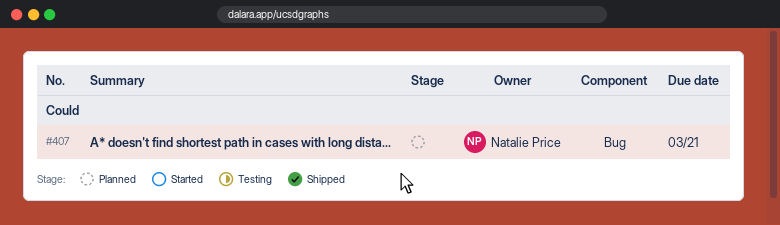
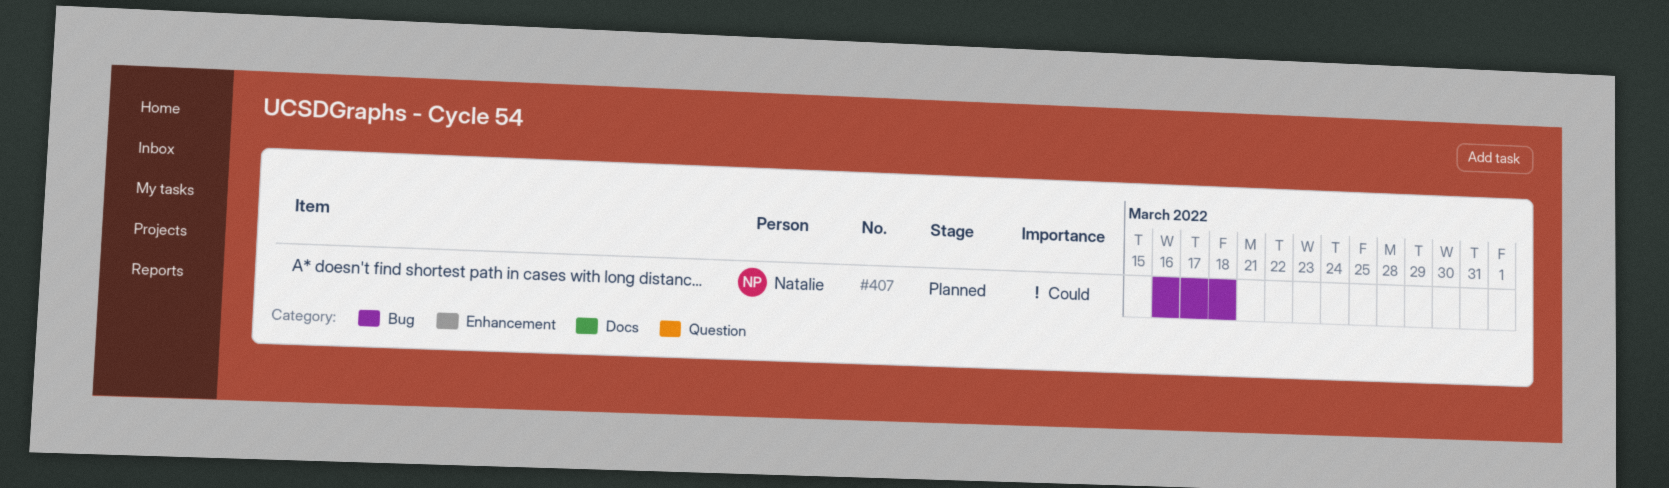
#407, due: Mar 21 -> Mar 18

